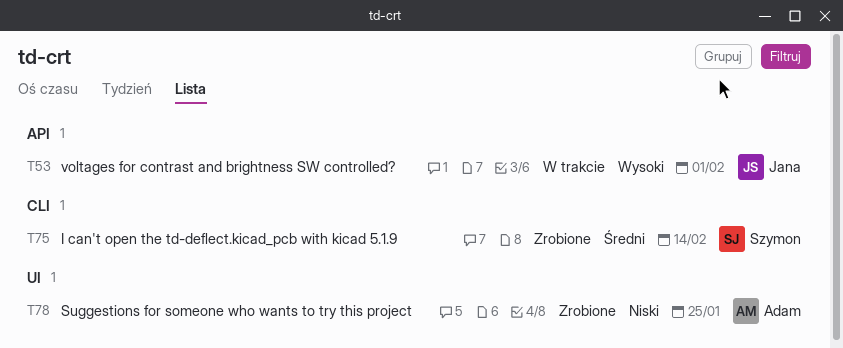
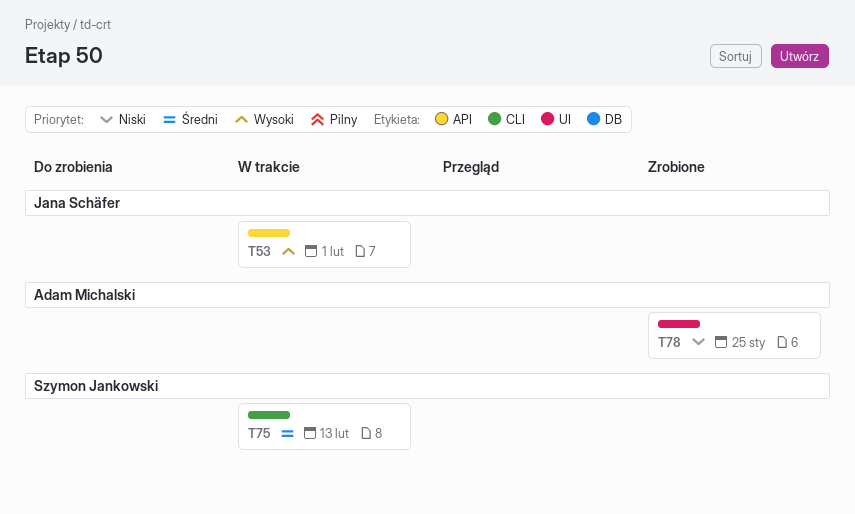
T75, status: Zrobione -> W trakcie
T75, due: Feb 14 -> Feb 13

